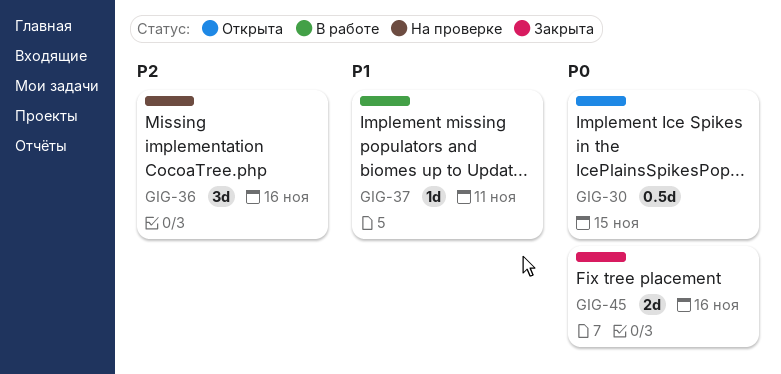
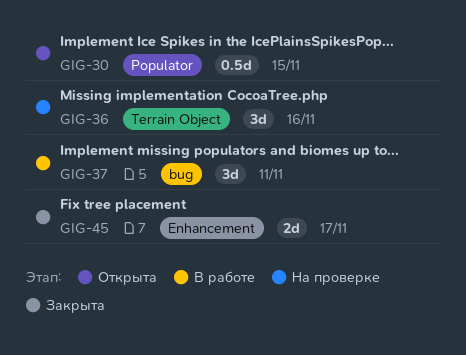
GIG-37, estimate: 1d -> 3d
GIG-45, due: Nov 16 -> Nov 17

